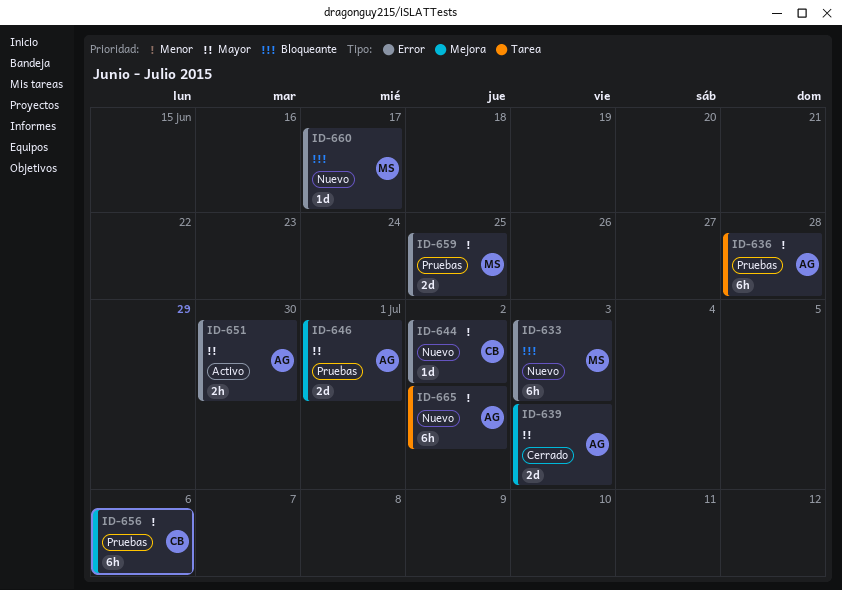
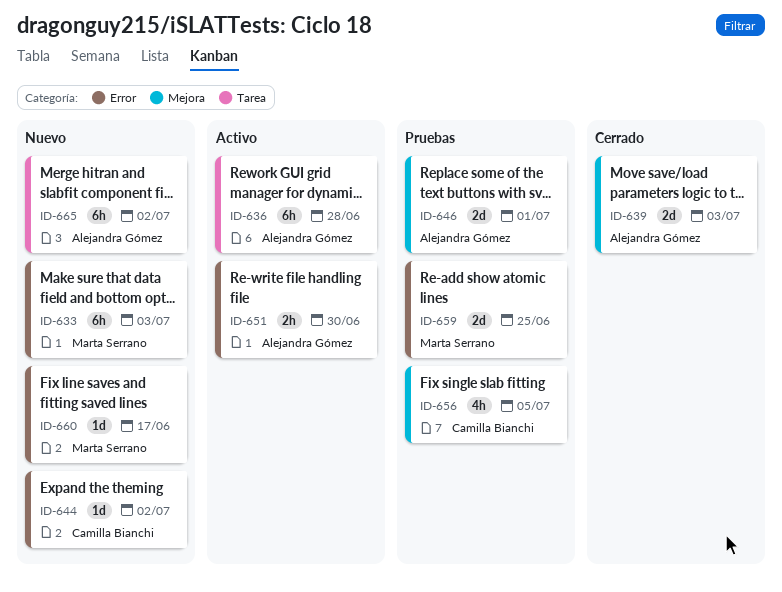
ID-636, status: Pruebas -> Activo
ID-656, estimate: 6h -> 4h
ID-656, due: Jul 6 -> Jul 5

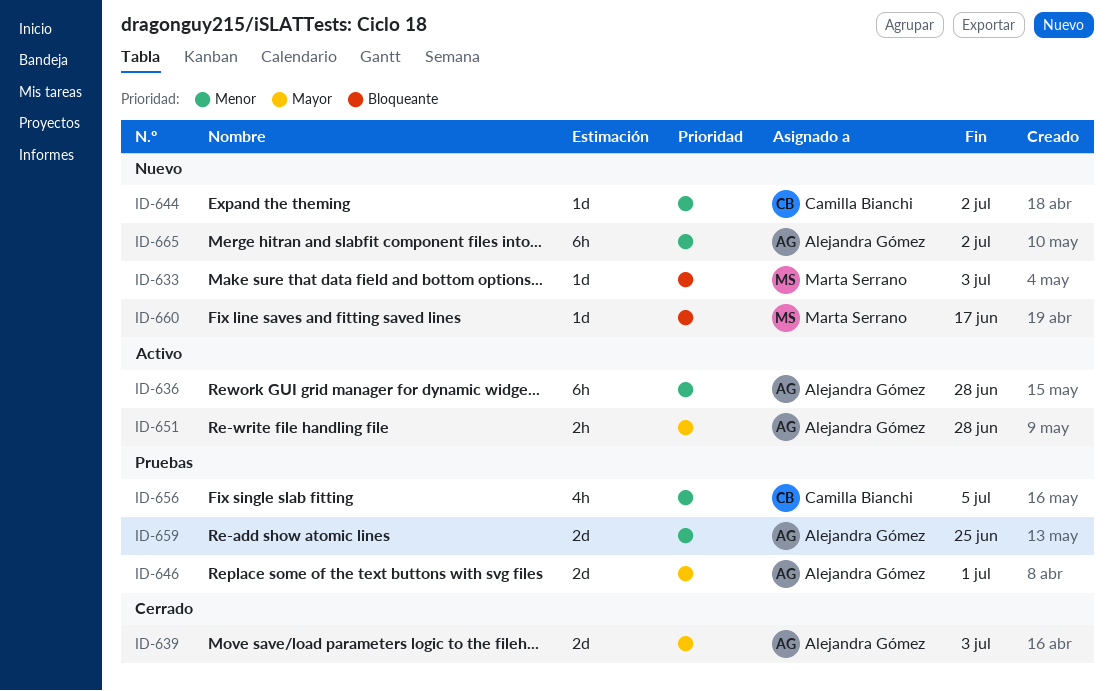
ID-633, estimate: 6h -> 1d
ID-651, due: Jun 30 -> Jun 28
ID-659, owner: Marta Serrano -> Alejandra Gómez

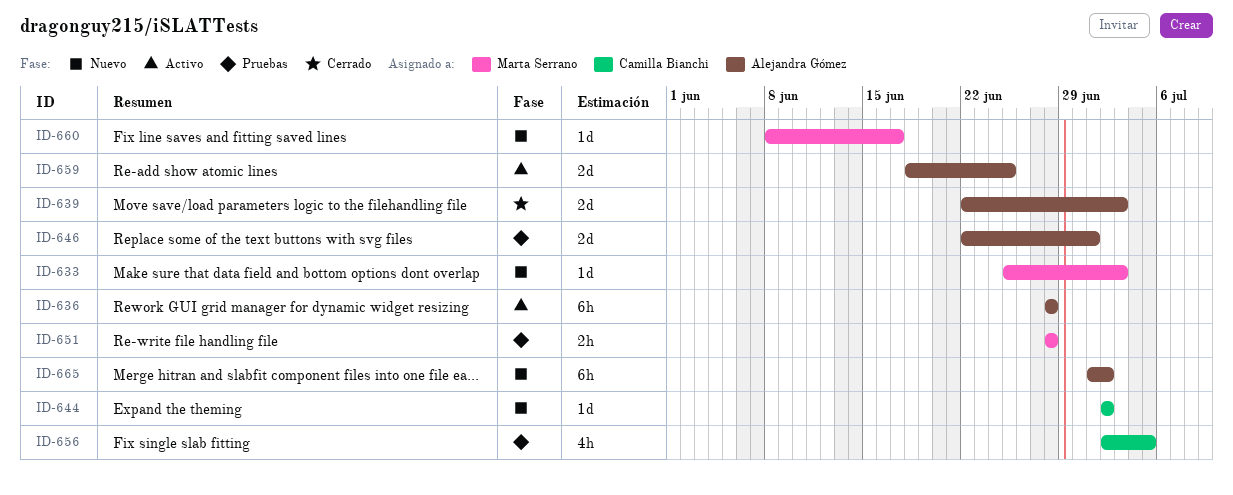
ID-651, status: Activo -> Pruebas
ID-651, owner: Alejandra Gómez -> Marta Serrano
ID-659, status: Pruebas -> Activo

